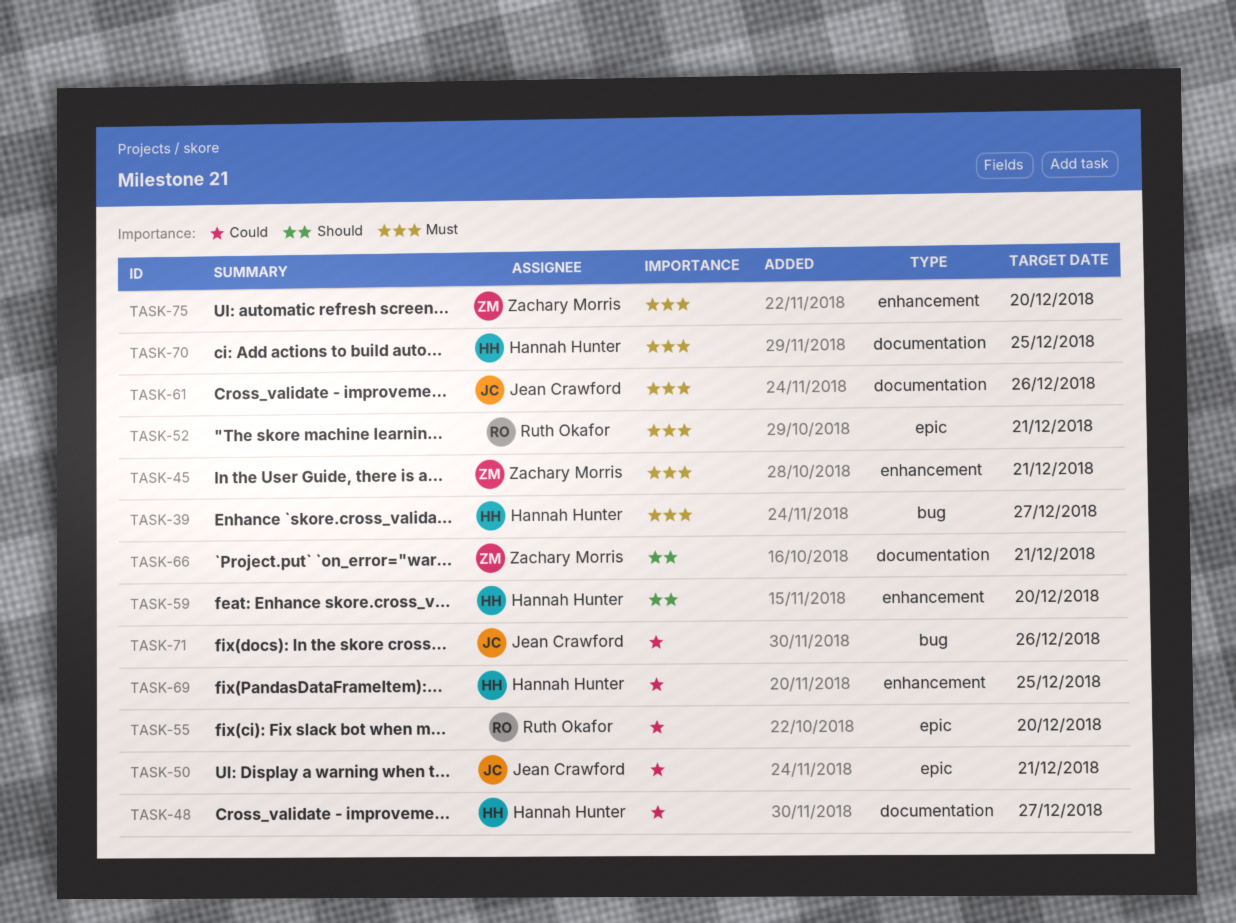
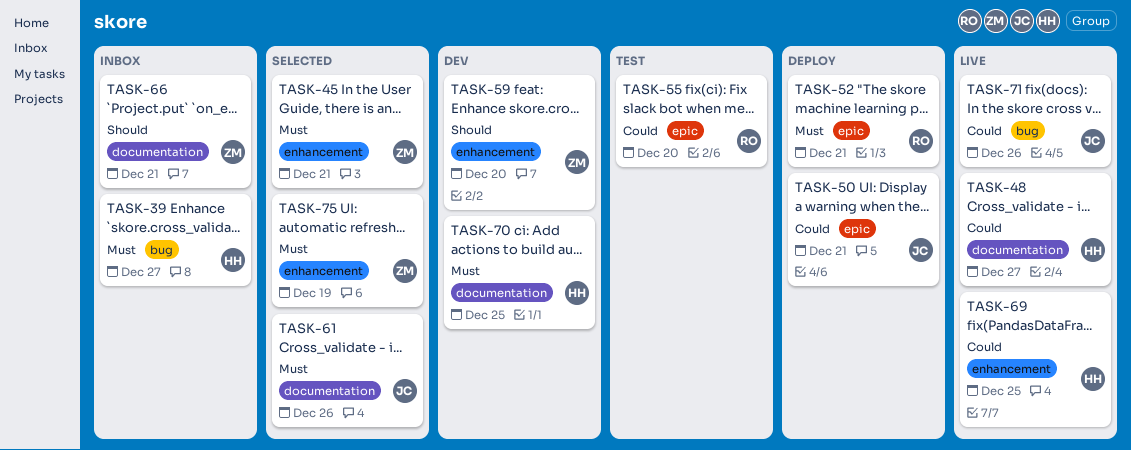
TASK-59, owner: Hannah Hunter -> Zachary Morris
TASK-75, due: Dec 20 -> Dec 19

